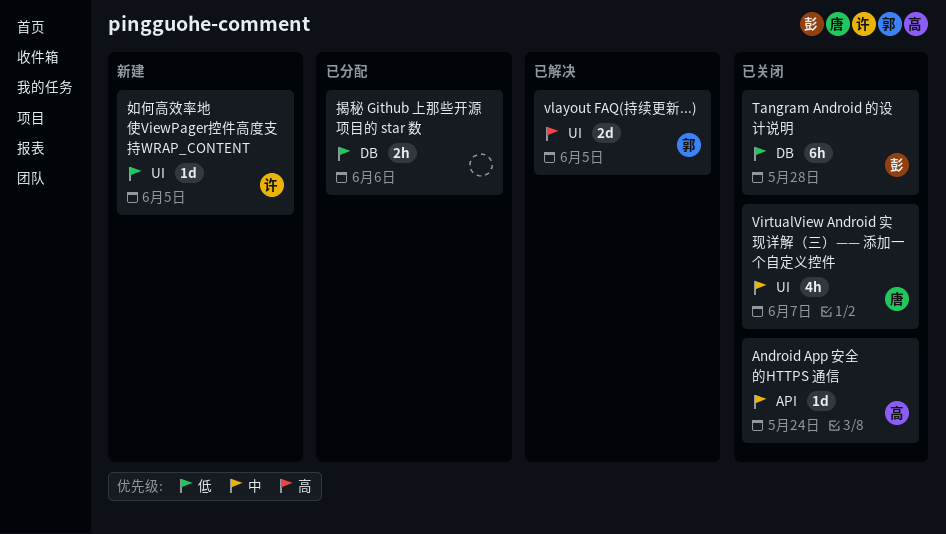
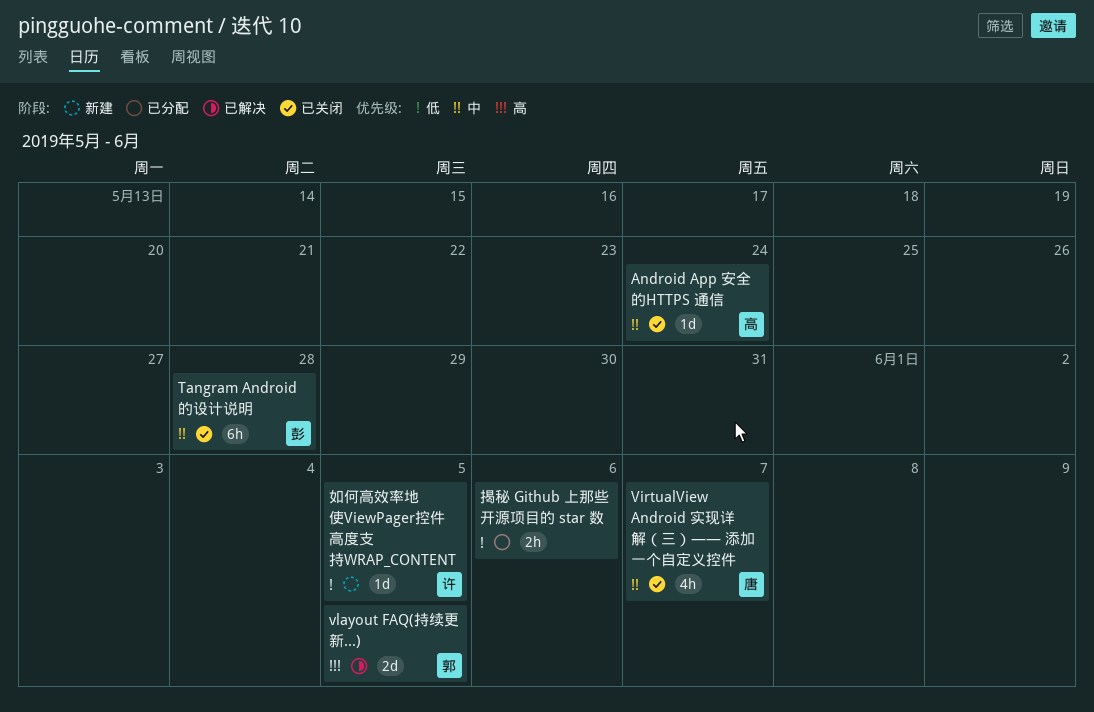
Tangram Android 的设计说明, priority: 低 -> 中

